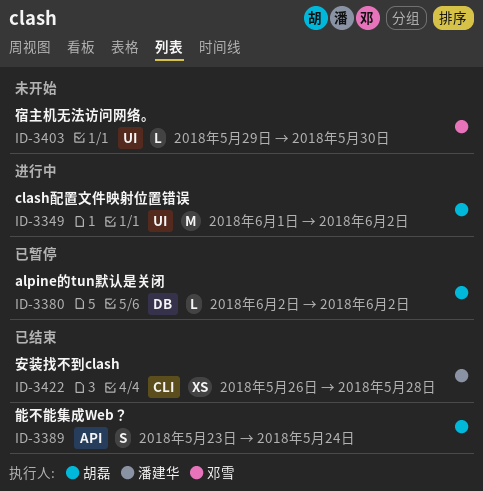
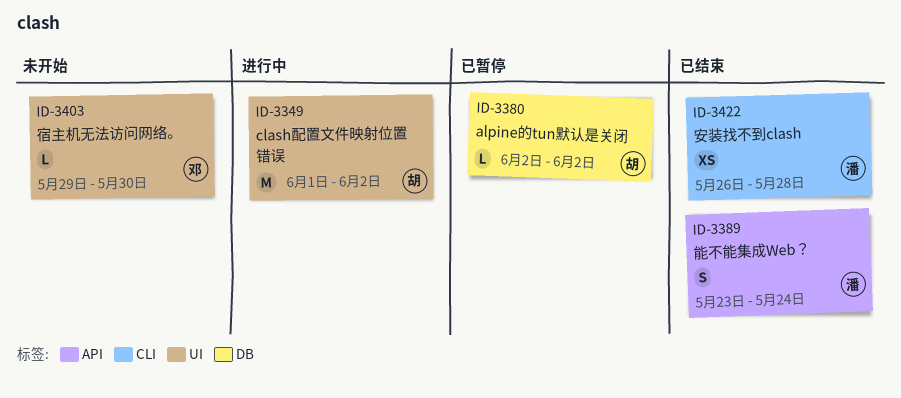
ID-3389, owner: 胡磊 -> 潘建华

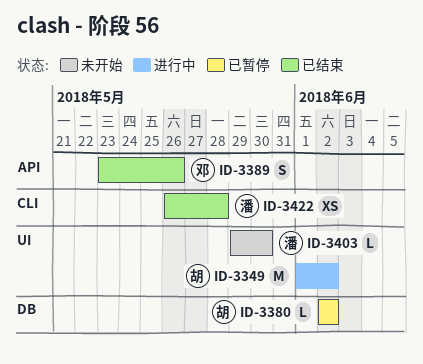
ID-3389, owner: 潘 -> 邓
ID-3389, due: May 24 -> May 26
ID-3403, owner: 邓 -> 潘

